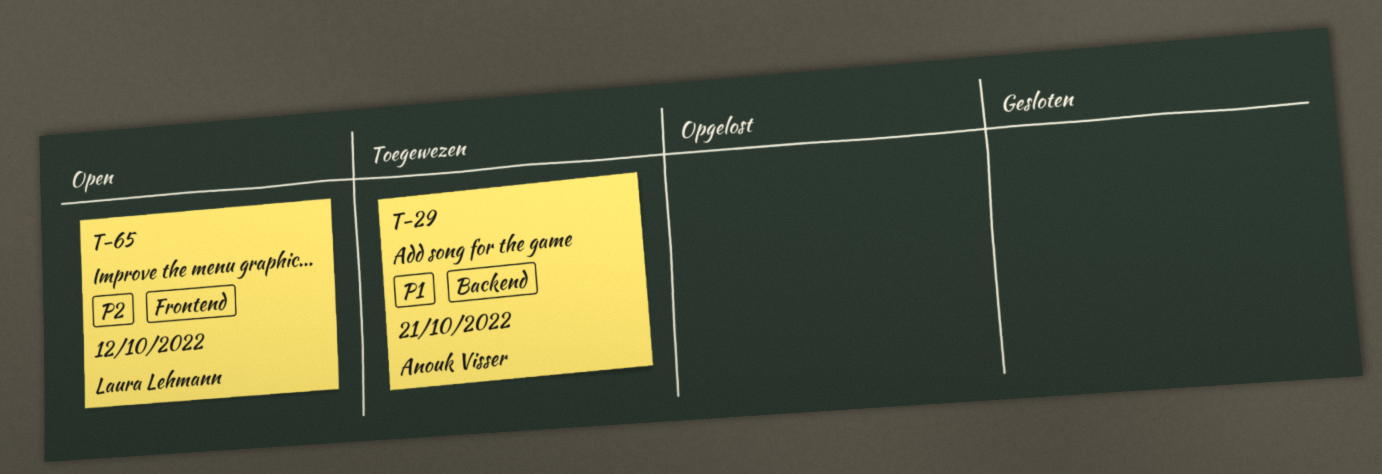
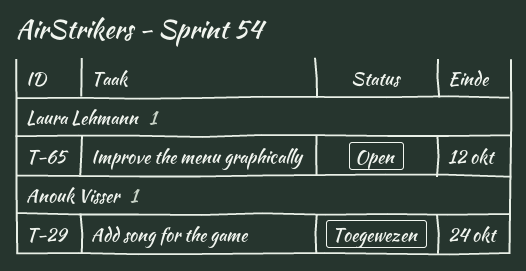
T-29, due: Oct 21 -> Oct 24

